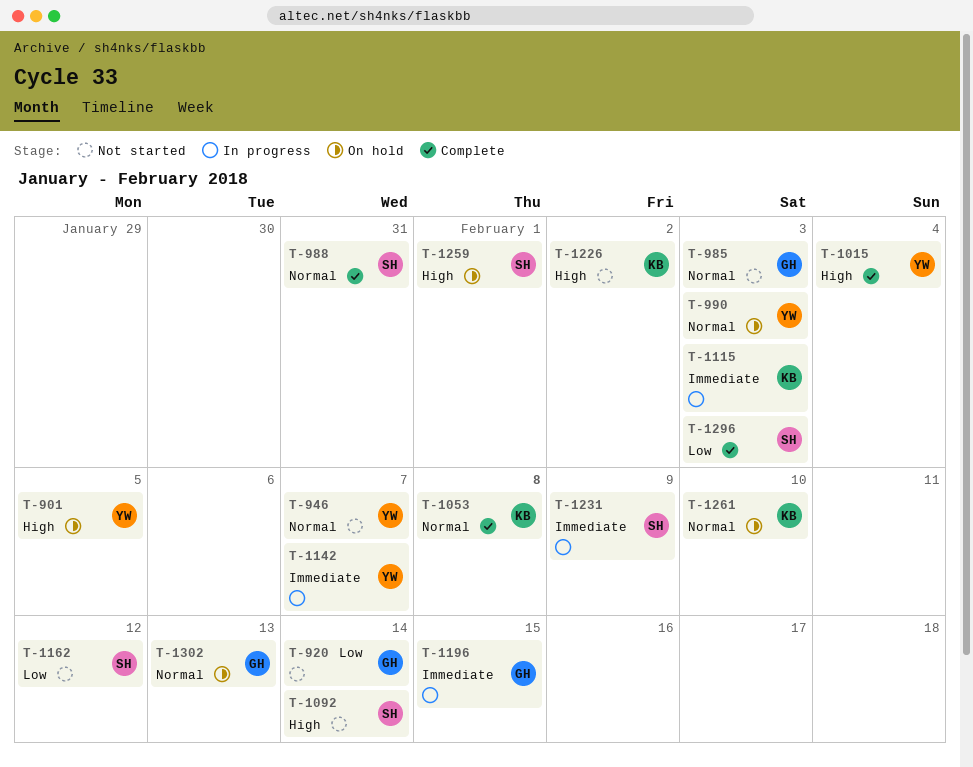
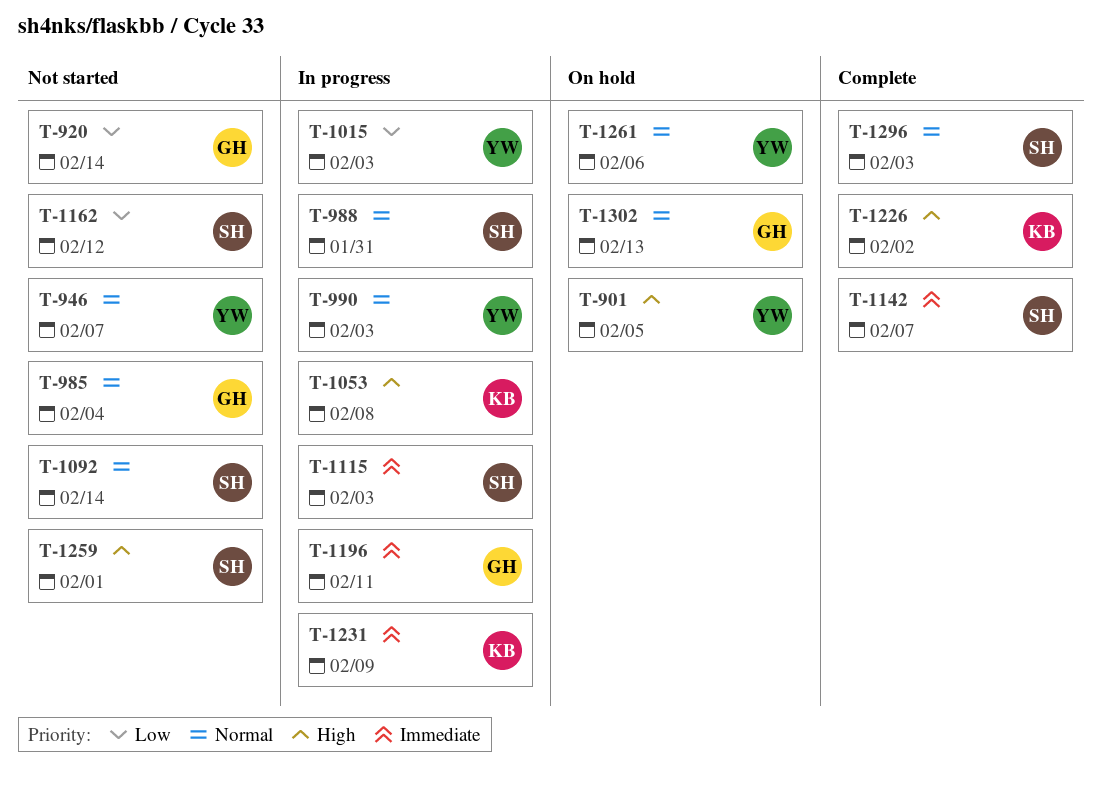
T-985, due: Feb 3 -> Feb 4
T-988, status: Complete -> In progress
T-990, status: On hold -> In progress
T-1015, status: Complete -> In progress
T-1015, priority: High -> Low
T-1015, due: Feb 4 -> Feb 3
T-1053, status: Complete -> In progress
T-1053, priority: Normal -> High
T-1092, priority: High -> Normal
T-1115, owner: KB -> SH
T-1142, status: In progress -> Complete
T-1142, owner: YW -> SH
T-1196, due: Feb 15 -> Feb 11
T-1226, status: Not started -> Complete
T-1231, owner: SH -> KB
T-1259, status: On hold -> Not started
T-1261, owner: KB -> YW
T-1261, due: Feb 10 -> Feb 6
T-1296, priority: Low -> Normal

